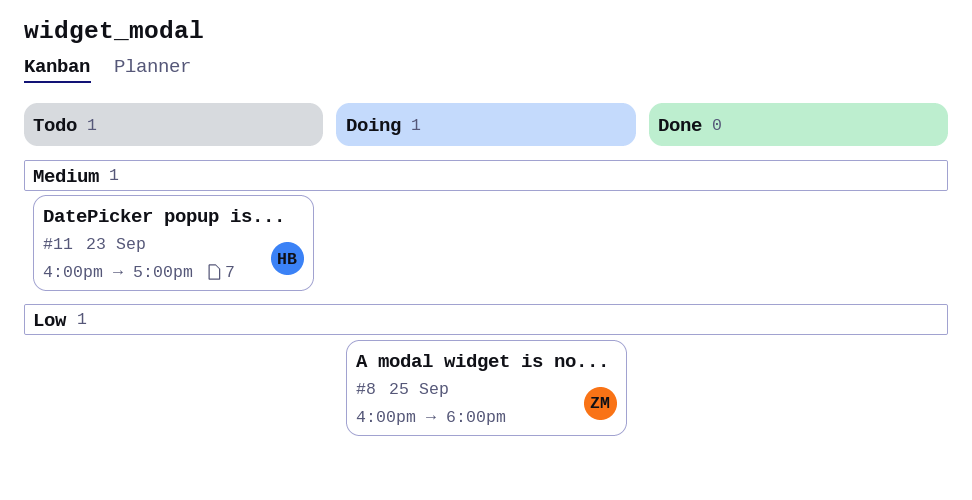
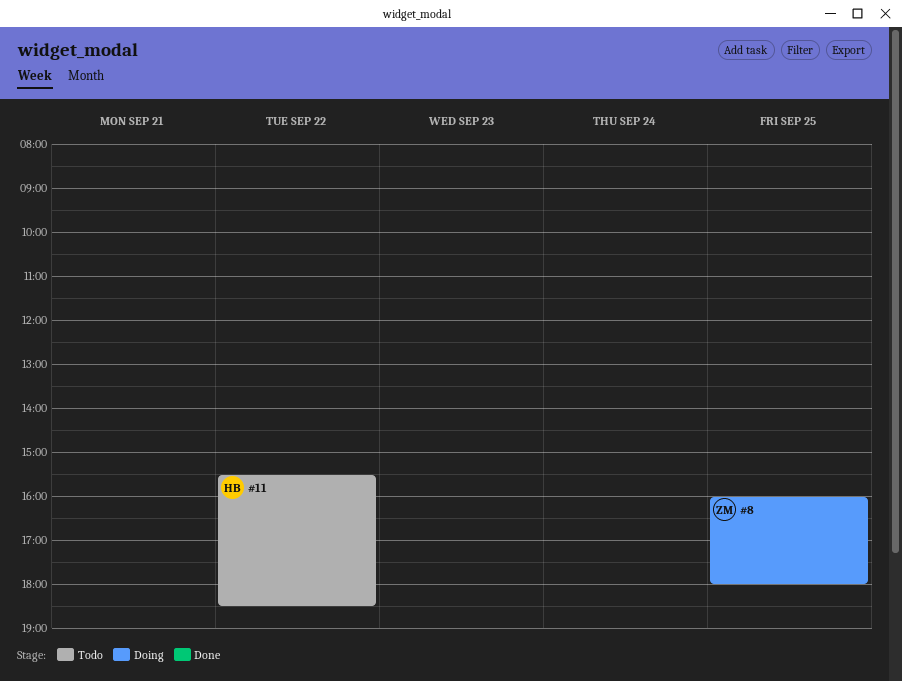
#11, day: Sep 23 -> Sep 22
#11, begins: 16:00 -> 15:30
#11, ends: 17:00 -> 18:30

